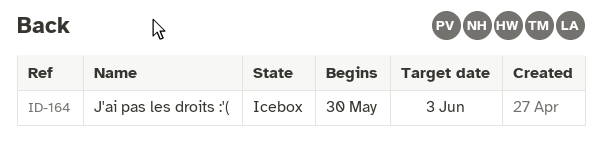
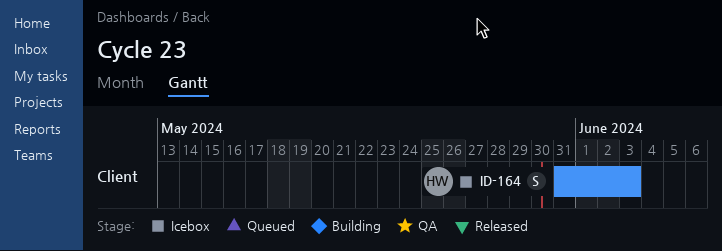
ID-164, start: May 30 -> May 31

